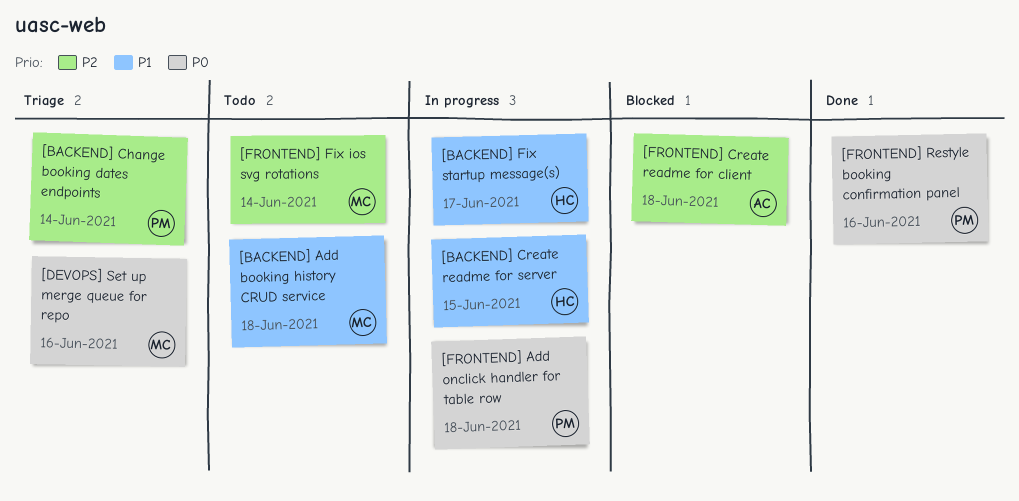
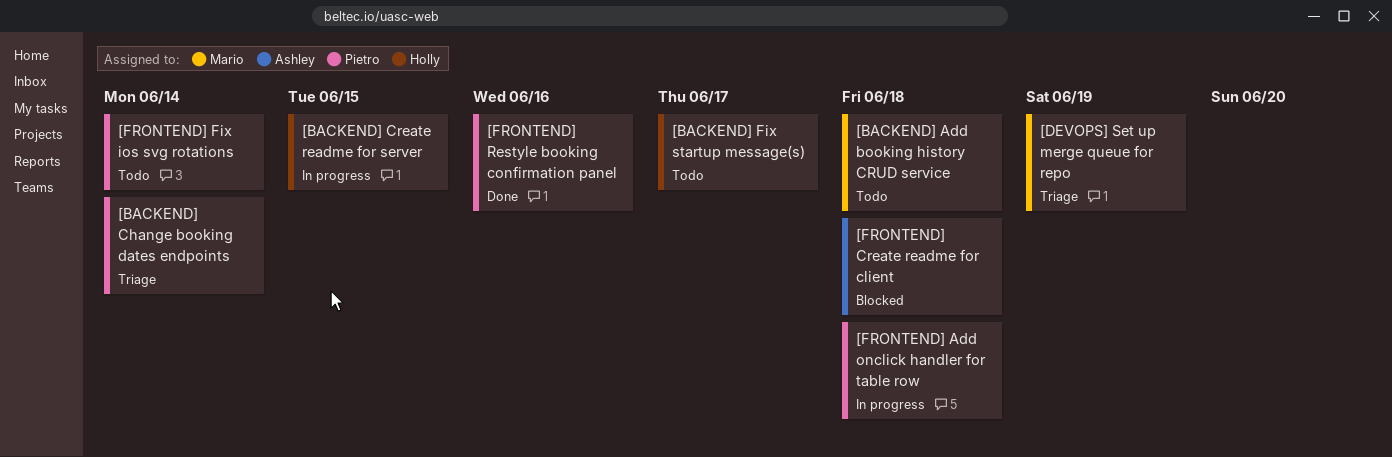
[BACKEND] Fix startup message(s), status: In progress -> Todo
[DEVOPS] Set up merge queue for repo, due: Jun 16 -> Jun 19
[FRONTEND] Fix ios svg rotations, owner: Mario -> Pietro

